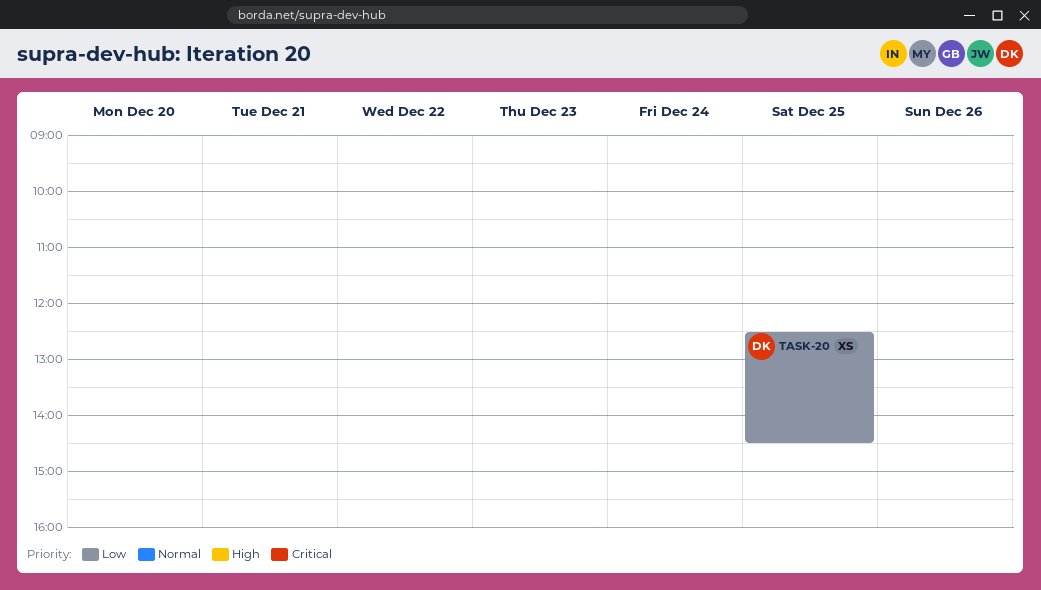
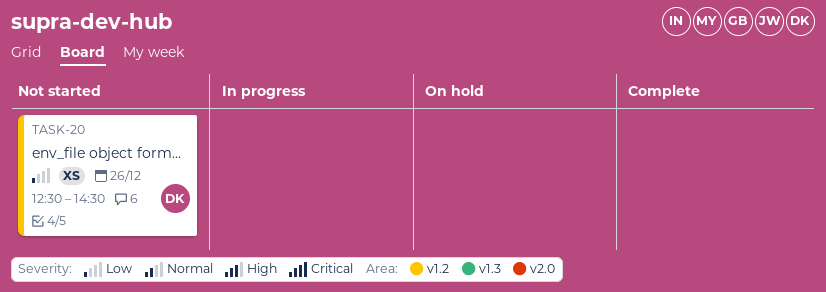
TASK-20, day: Dec 25 -> Dec 26

